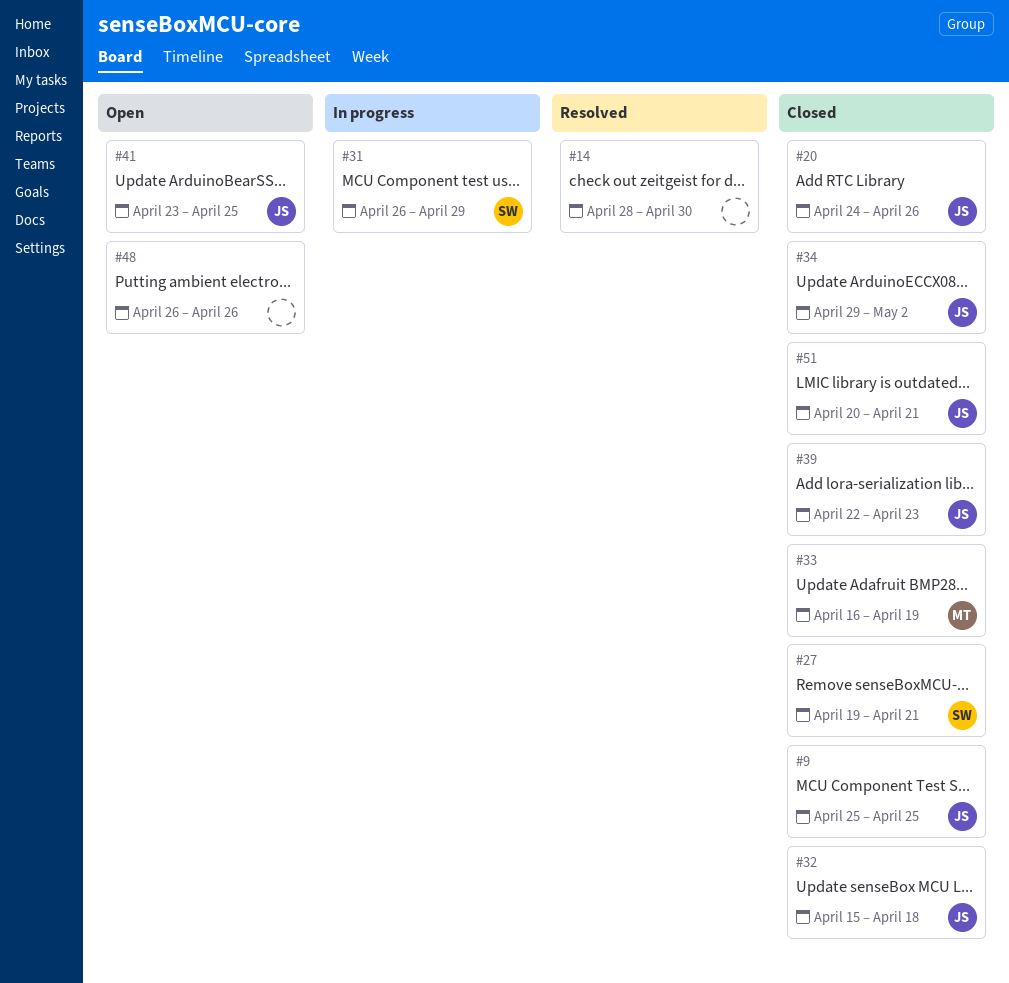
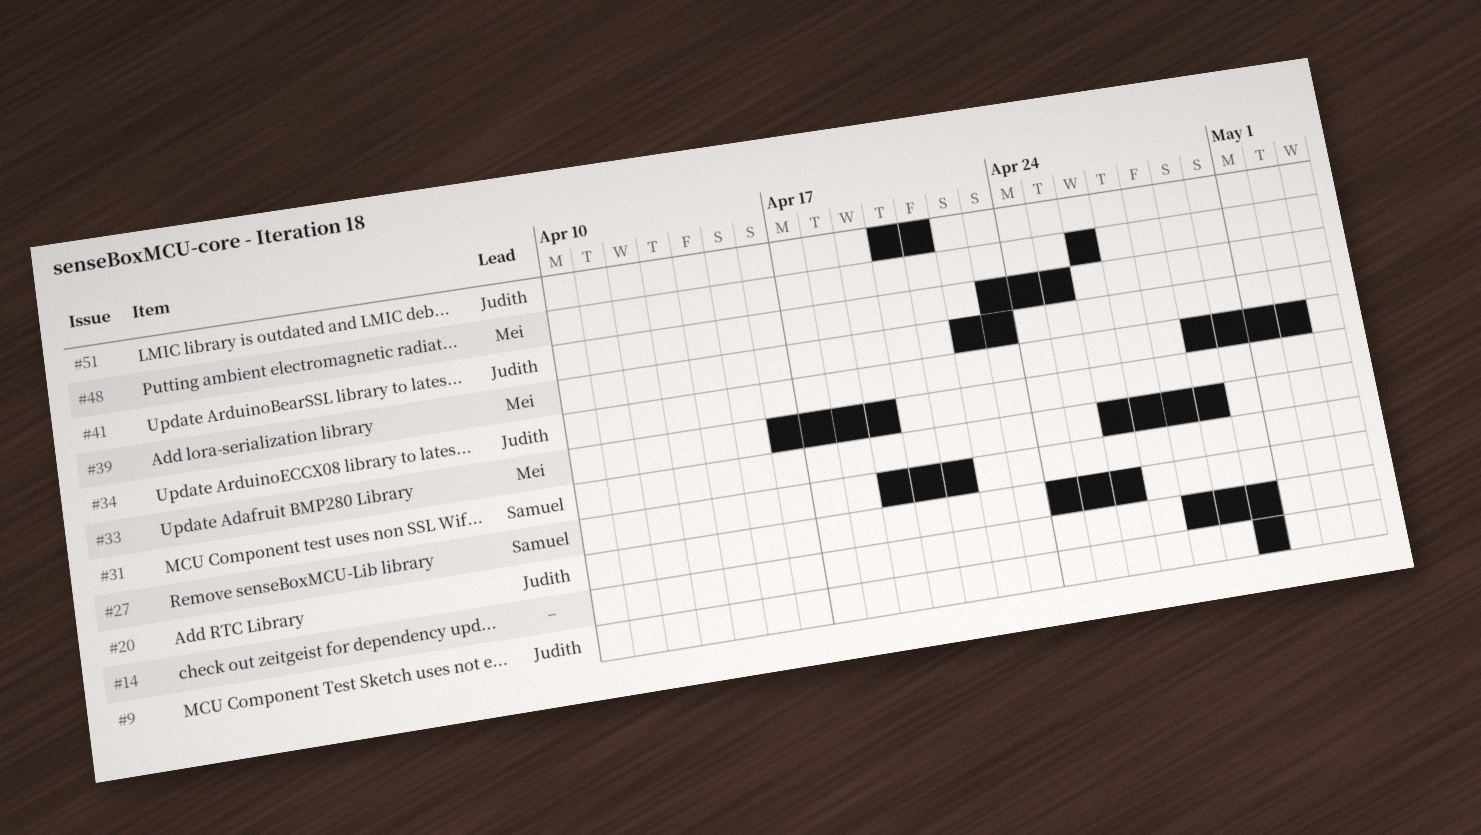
#9, start: Apr 25 -> Apr 30
#9, due: Apr 25 -> Apr 30
#32: present -> none
#39, owner: Judith -> Mei
#48, owner: none -> Mei

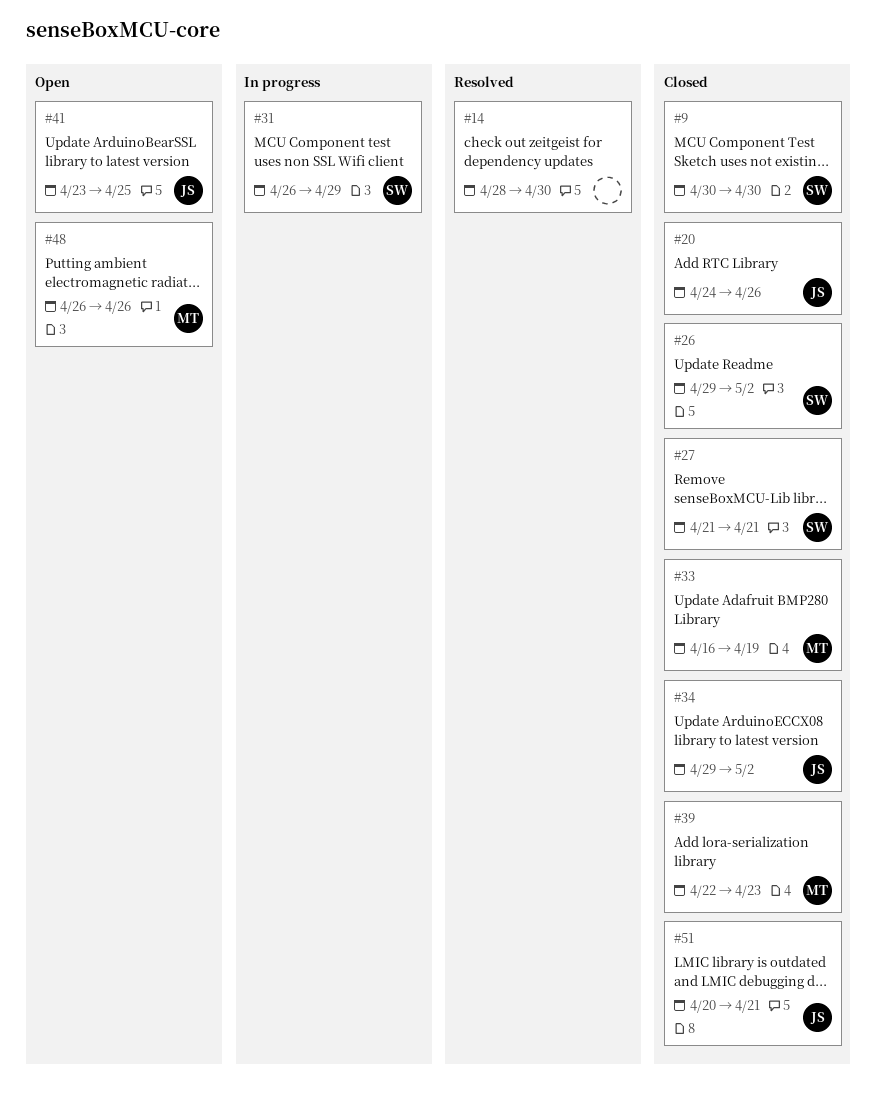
#9, owner: Judith -> Samuel
#26: none -> present
#27, start: Apr 19 -> Apr 21

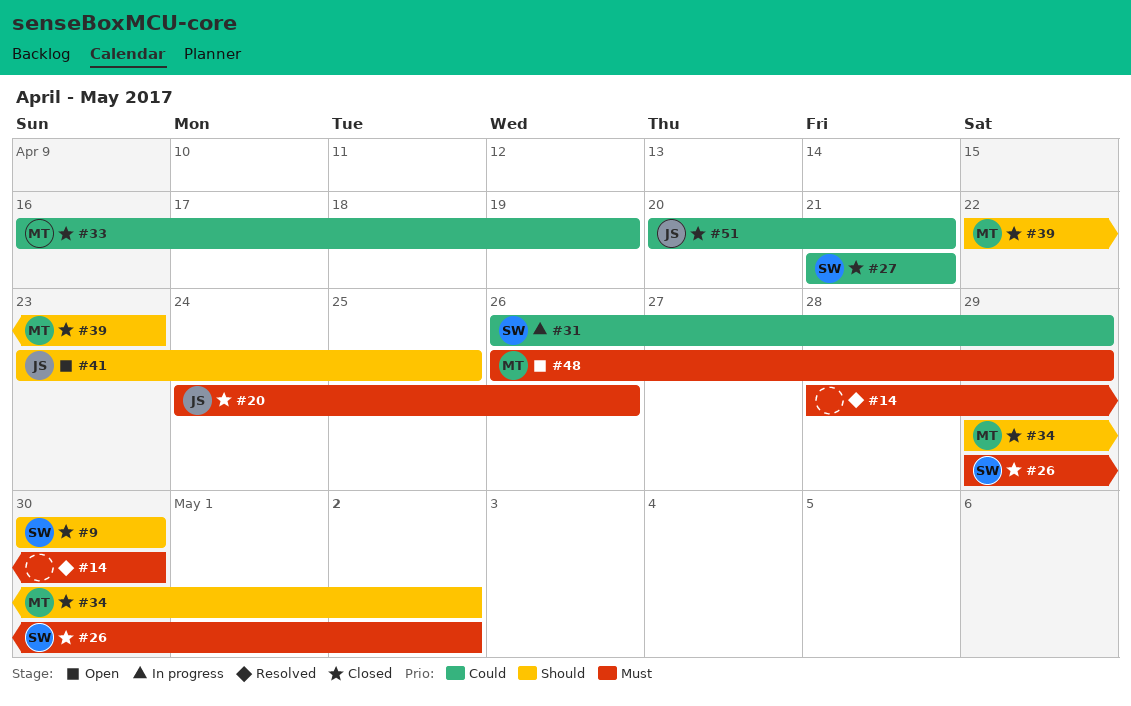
#34, owner: JS -> MT
#48, due: Apr 26 -> Apr 29

